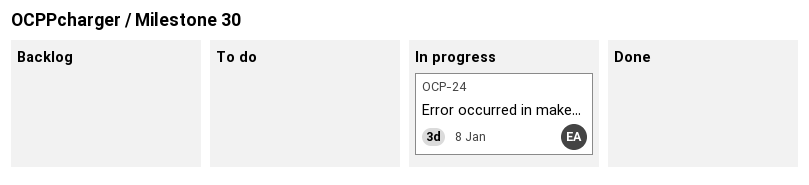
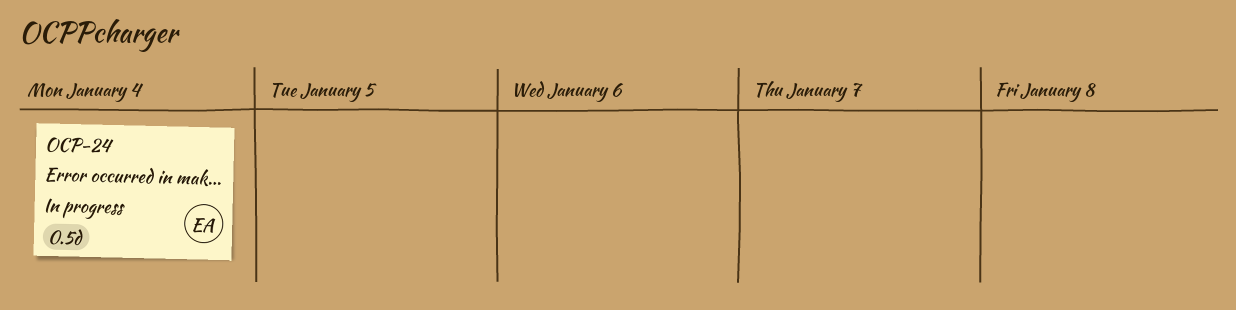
OCP-24, estimate: 3d -> 0.5d
OCP-24, due: Jan 8 -> Jan 4

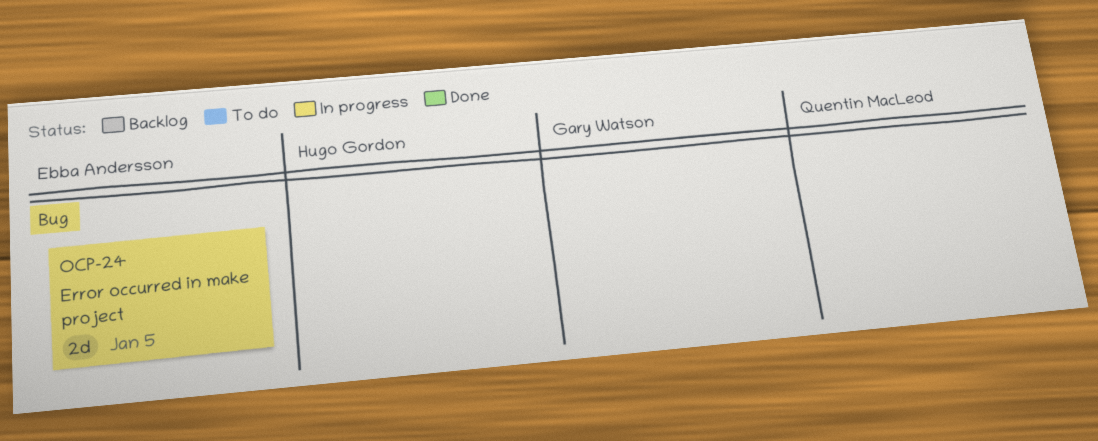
OCP-24, estimate: 0.5d -> 2d
OCP-24, due: Jan 4 -> Jan 5

